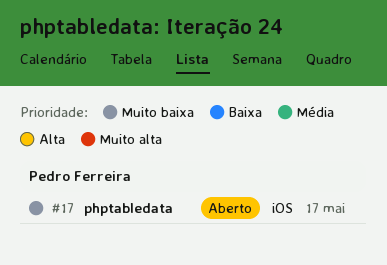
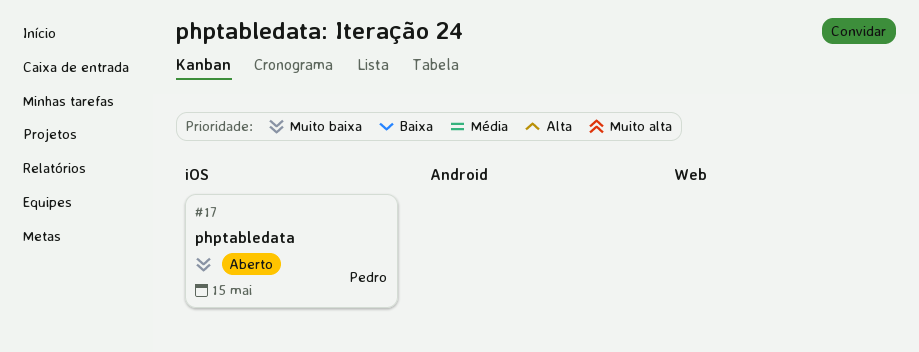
#17, due: May 17 -> May 15

